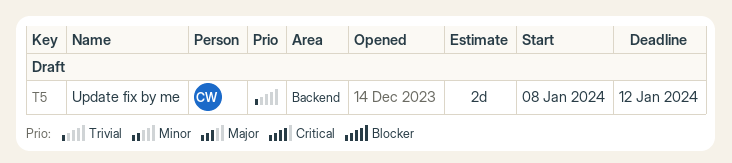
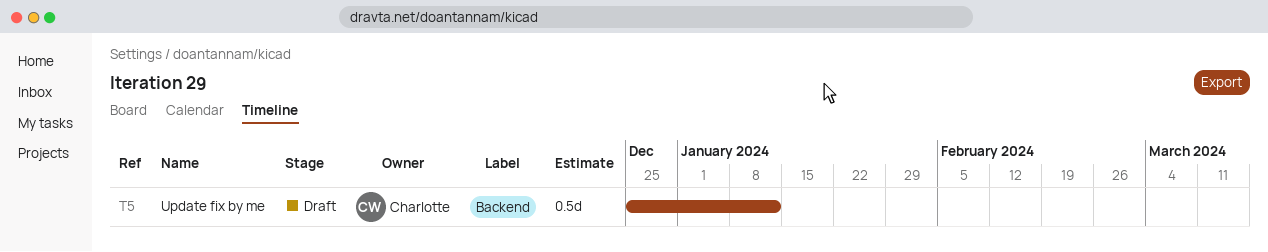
T5, estimate: 2d -> 0.5d
T5, start: Jan 8 -> Dec 25

